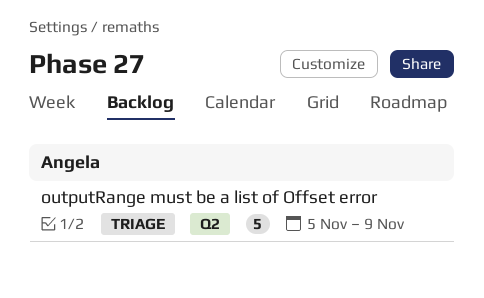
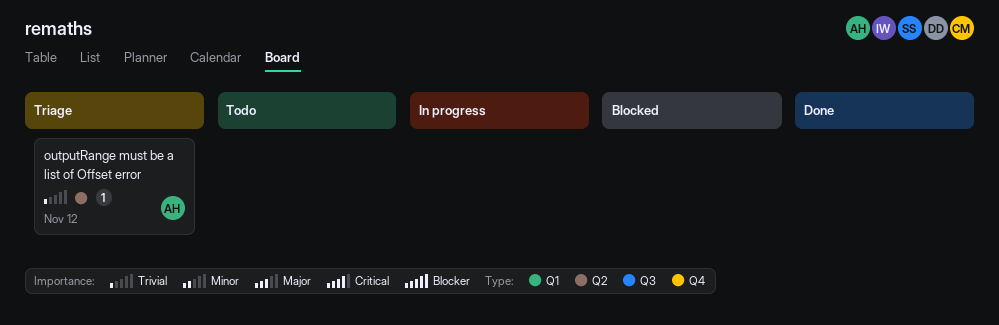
outputRange must be a list of Offset error, estimate: 5 -> 1
outputRange must be a list of Offset error, due: Nov 9 -> Nov 12

